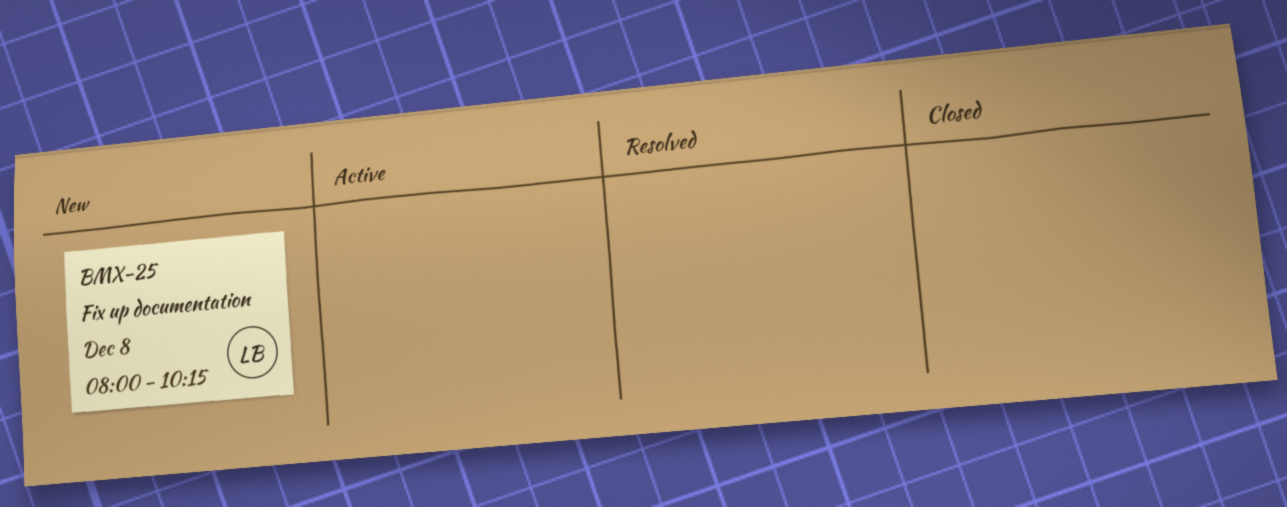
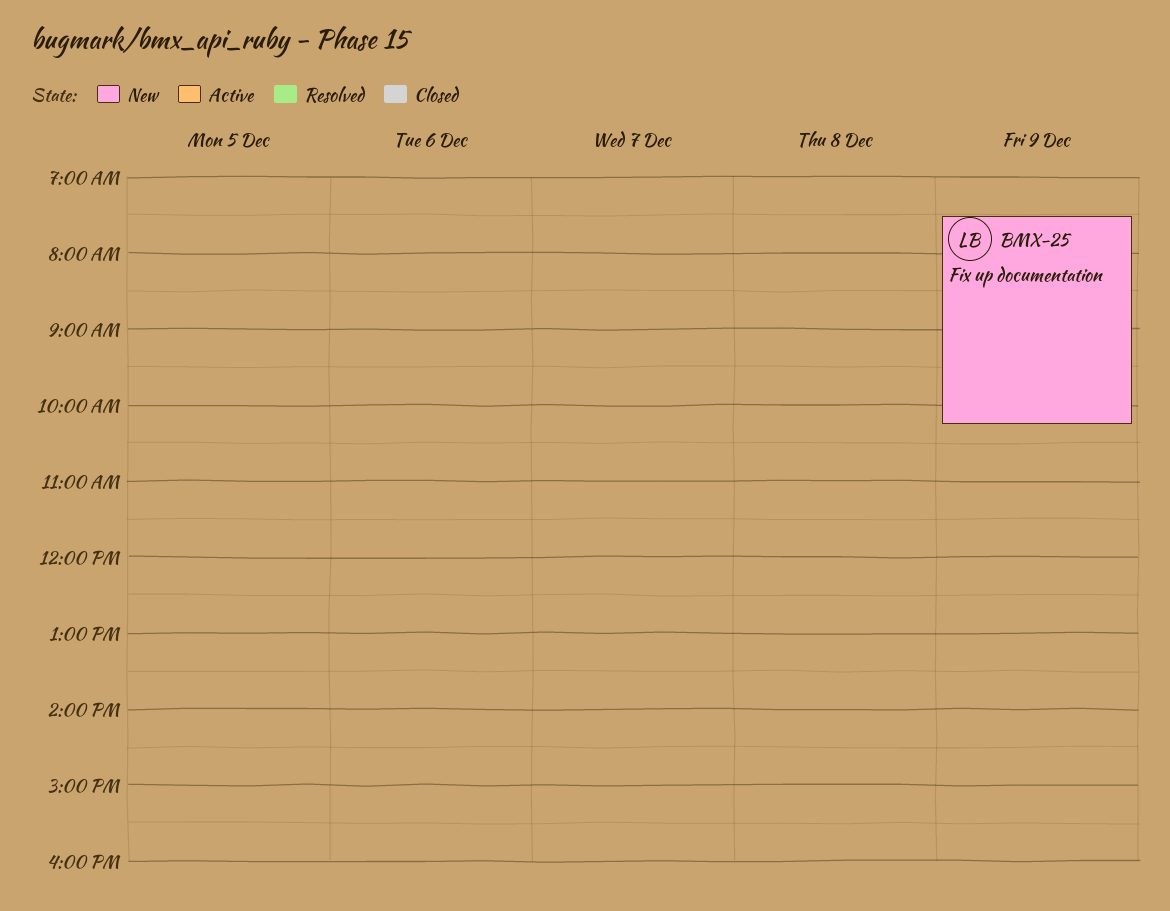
BMX-25, day: Dec 8 -> Dec 9
BMX-25, begins: 08:00 -> 07:30

